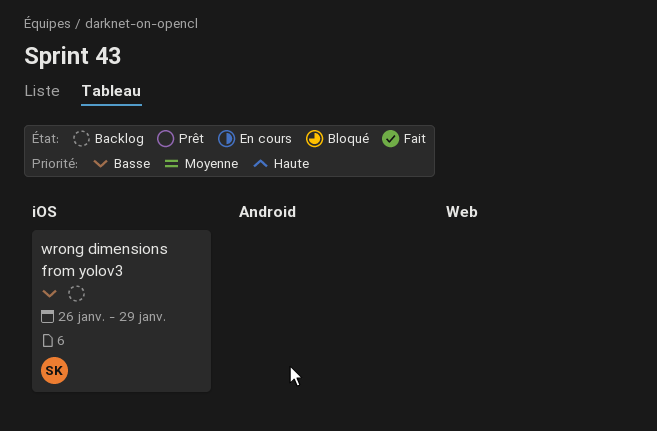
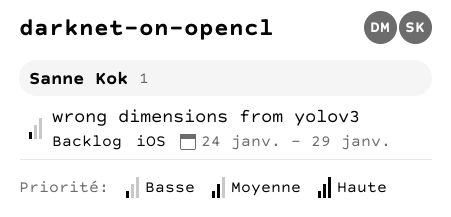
wrong dimensions from yolov3, start: Jan 26 -> Jan 24

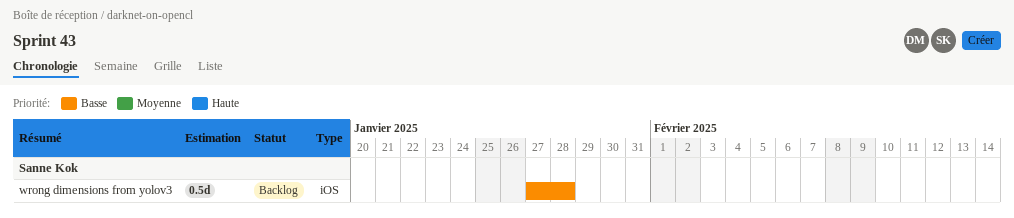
wrong dimensions from yolov3, start: Jan 24 -> Jan 27
wrong dimensions from yolov3, due: Jan 29 -> Jan 28

